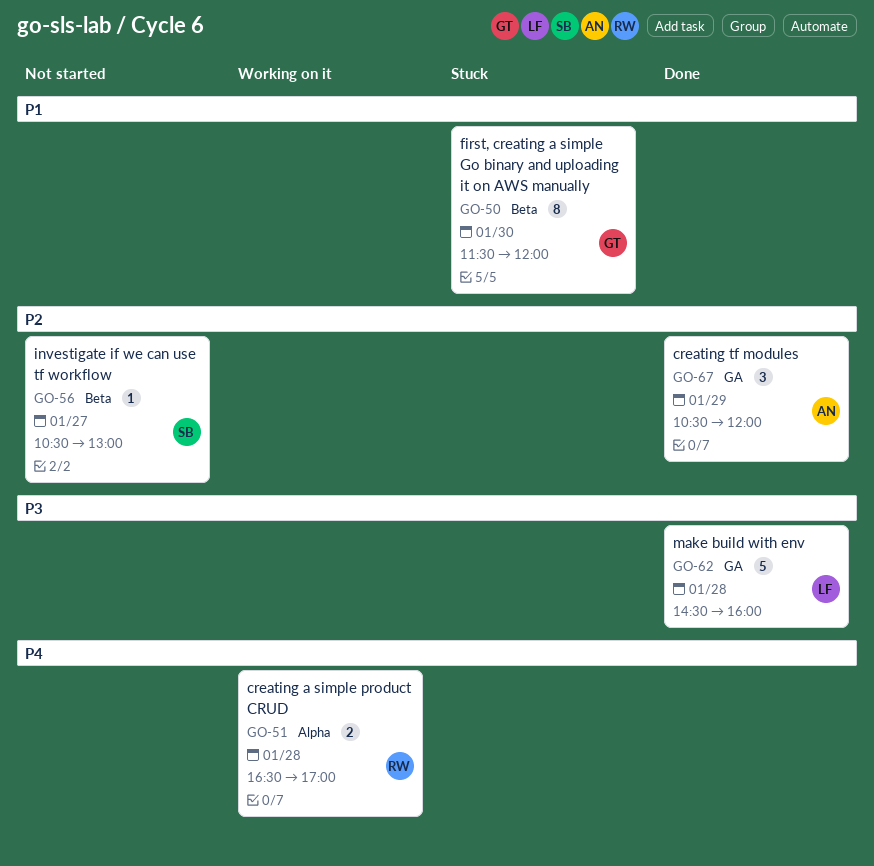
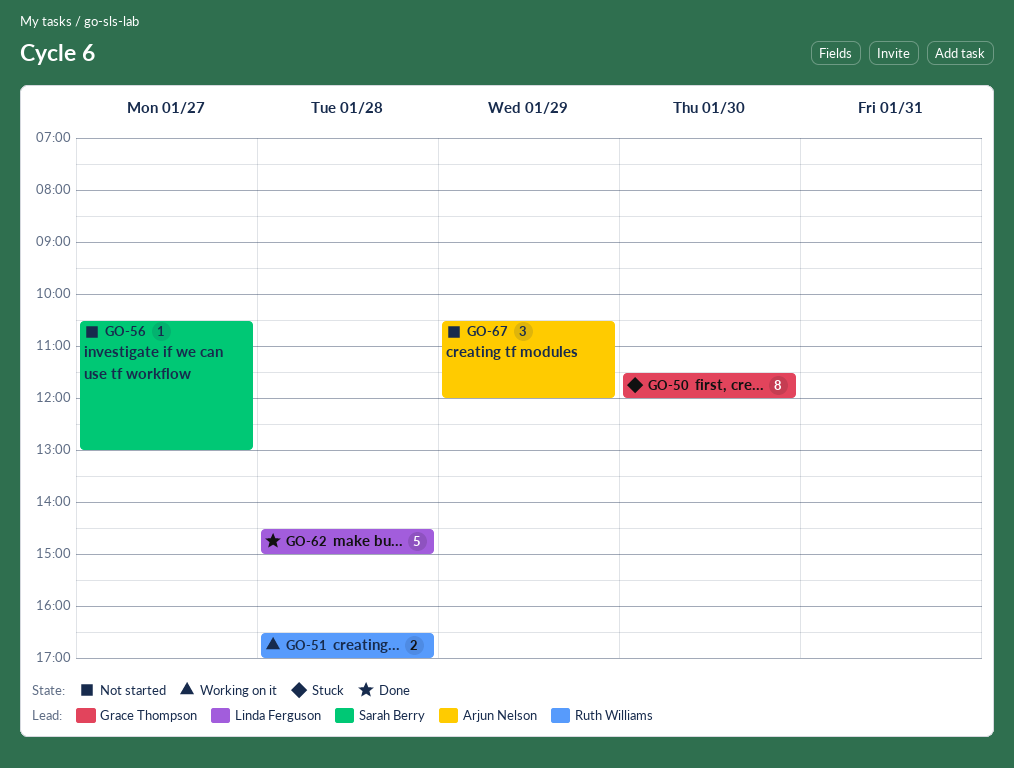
GO-62, ends: 16:00 -> 15:00
GO-67, status: Done -> Not started

